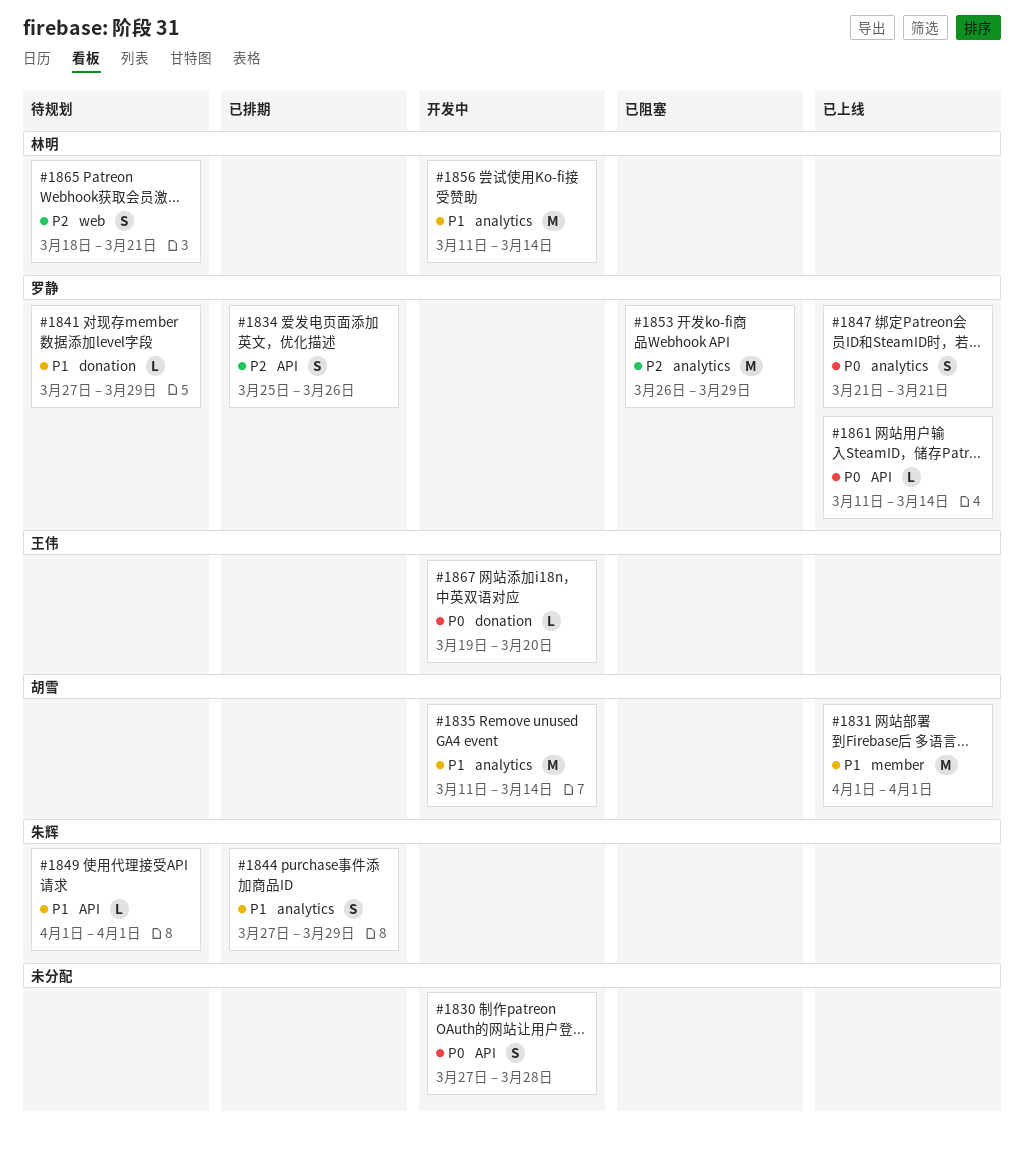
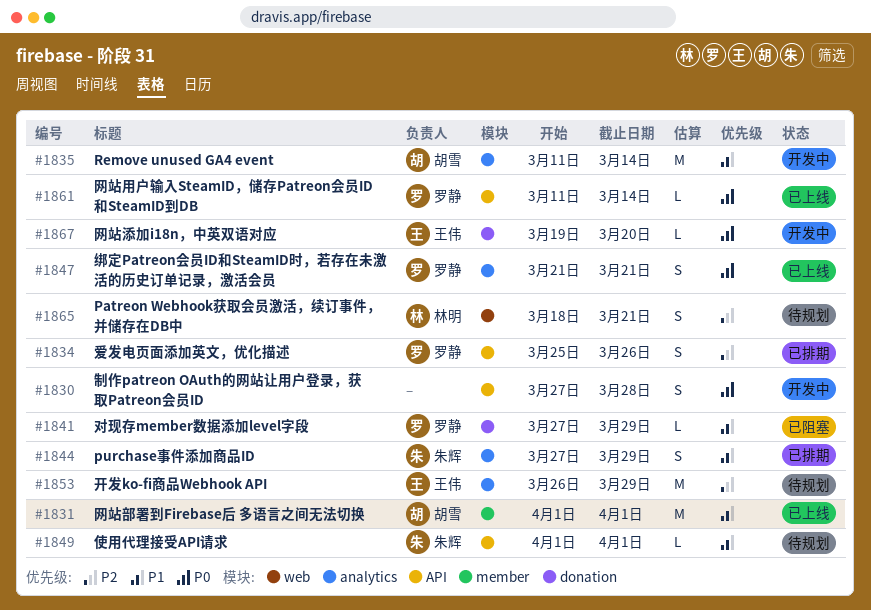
#1841, status: 待规划 -> 已阻塞
#1853, status: 已阻塞 -> 待规划
#1853, owner: 罗静 -> 王伟
#1856: present -> none

